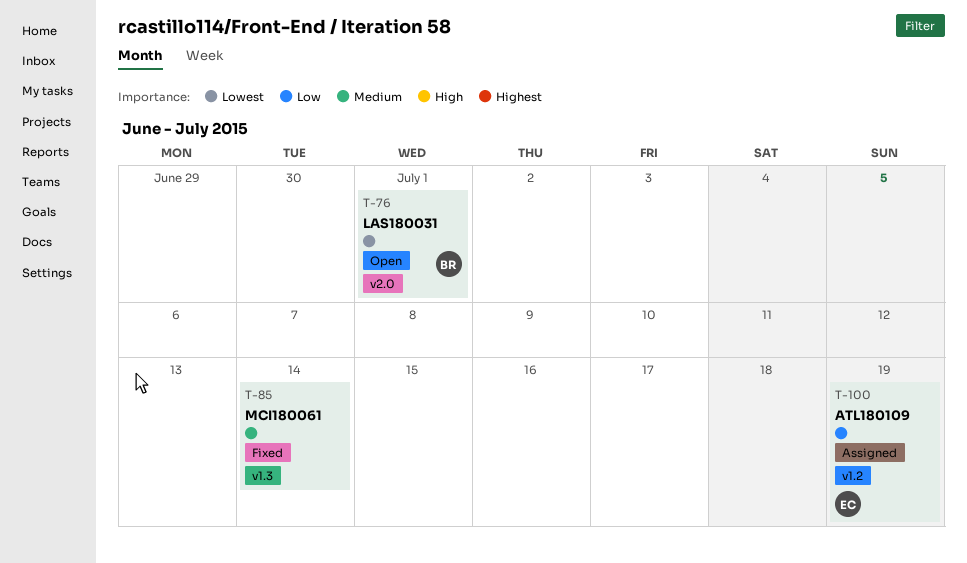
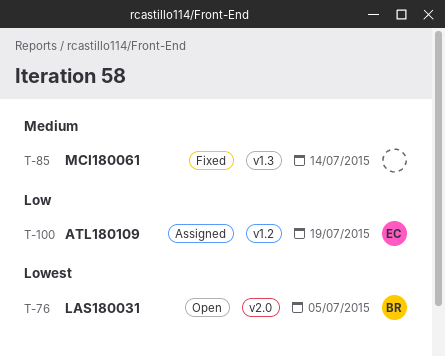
T-76, due: Jul 1 -> Jul 5

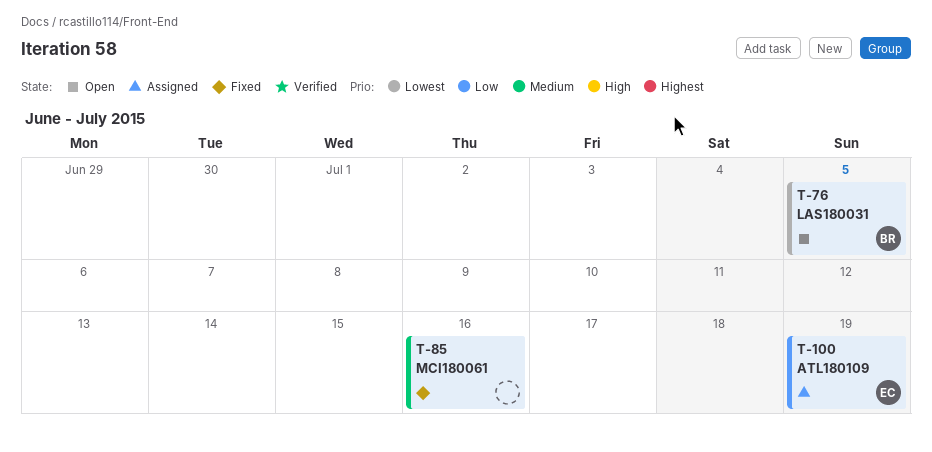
T-85, due: Jul 14 -> Jul 16

